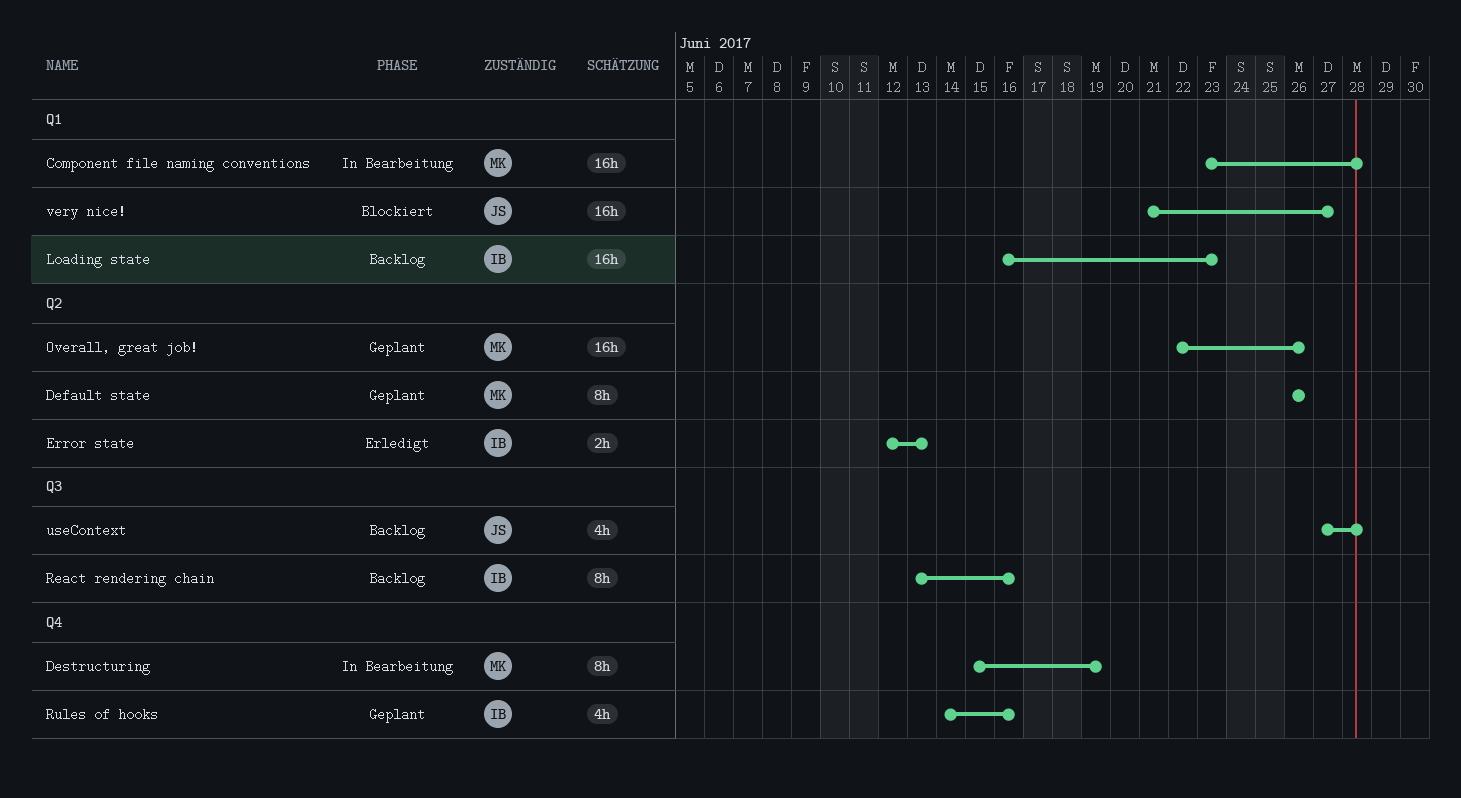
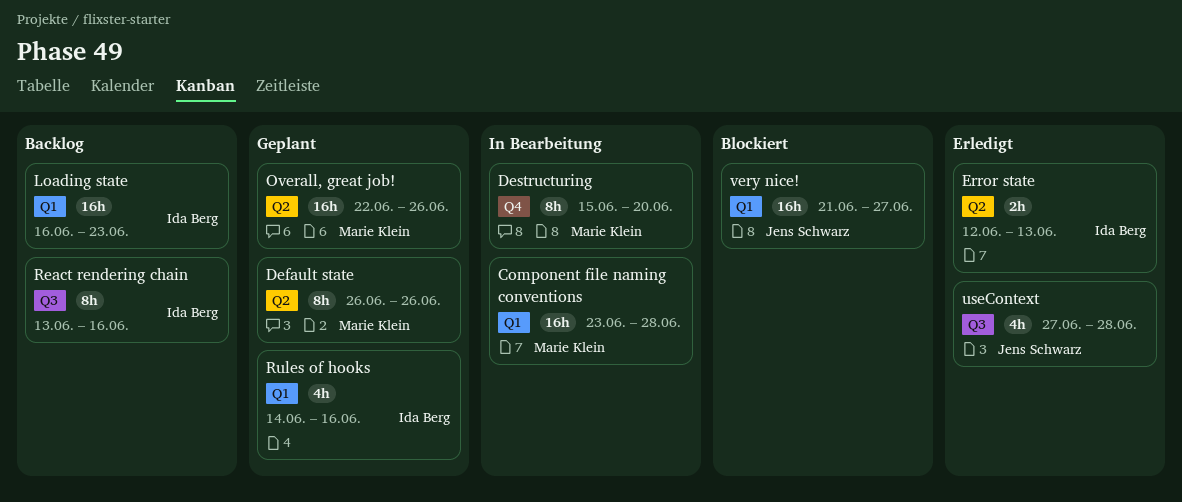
Destructuring, due: Jun 19 -> Jun 20
Rules of hooks, label: Q4 -> Q1
useContext, status: Backlog -> Erledigt

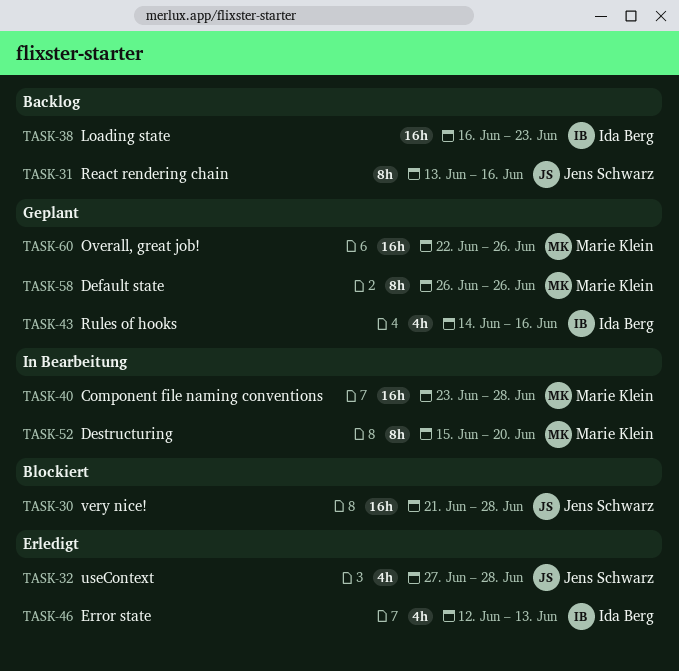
Error state, estimate: 2h -> 4h
React rendering chain, owner: Ida Berg -> Jens Schwarz
very nice!, due: Jun 27 -> Jun 28

